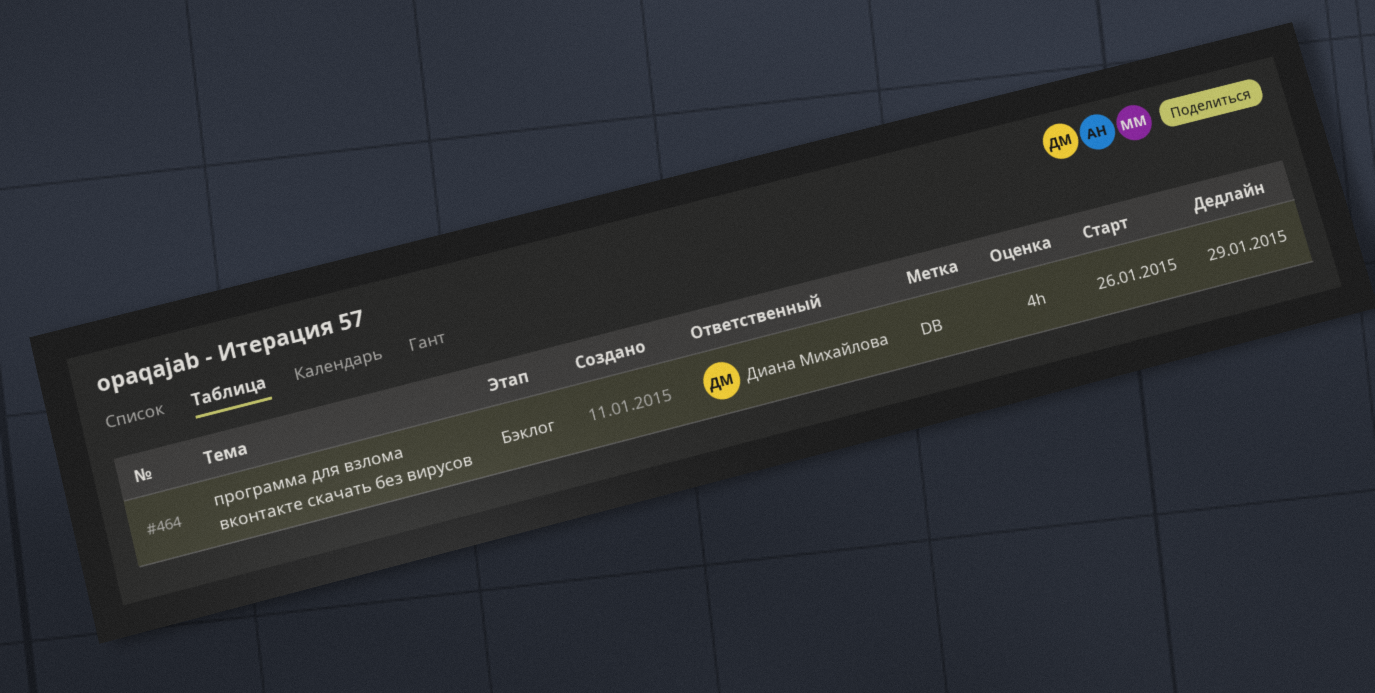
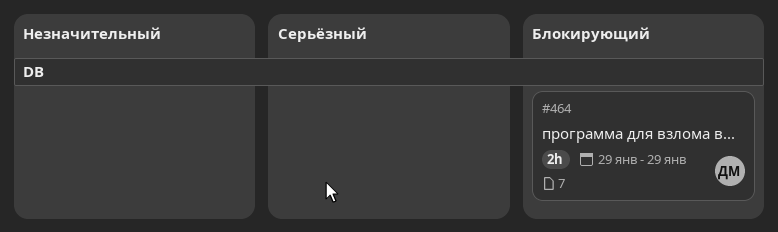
#464, estimate: 4h -> 2h
#464, start: Jan 26 -> Jan 29

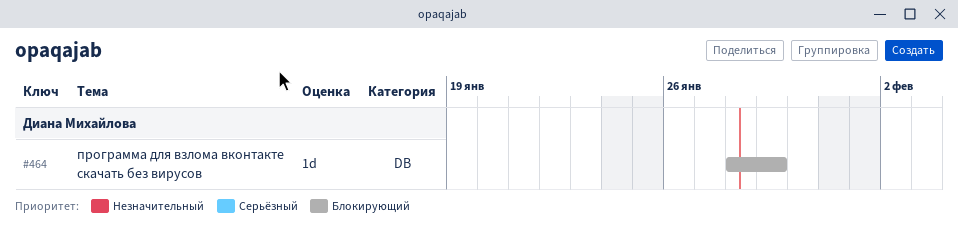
#464, estimate: 2h -> 1d
#464, start: Jan 29 -> Jan 28

